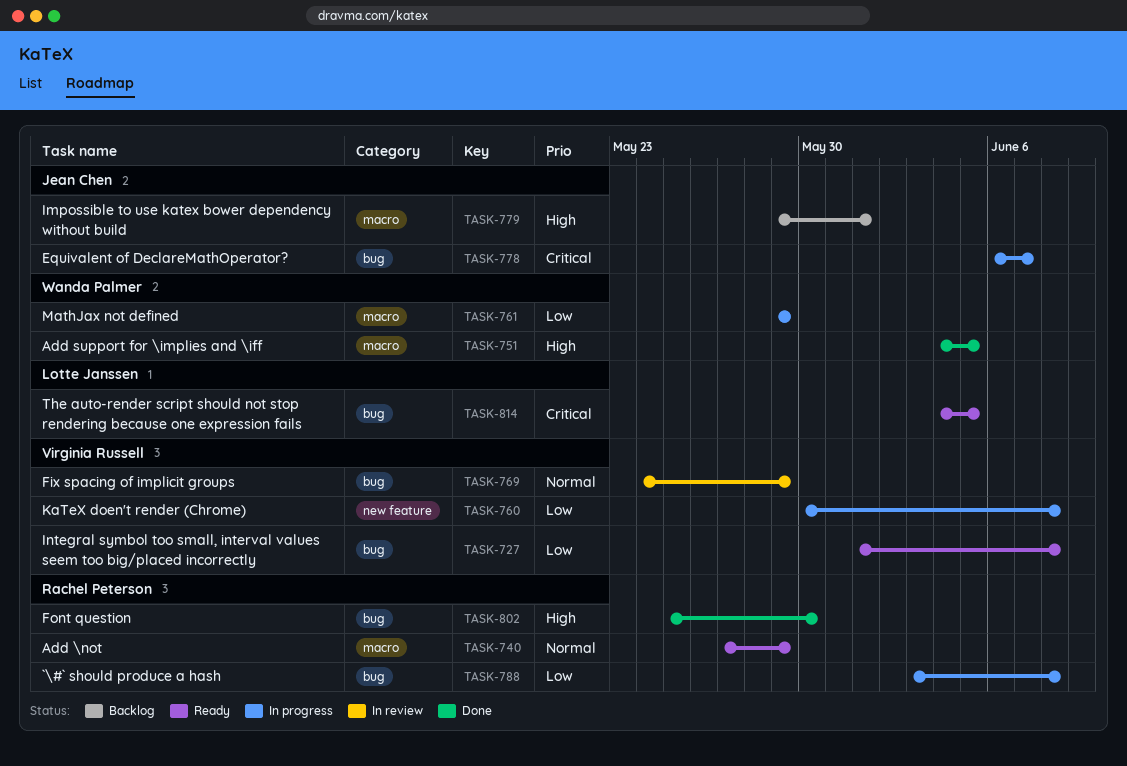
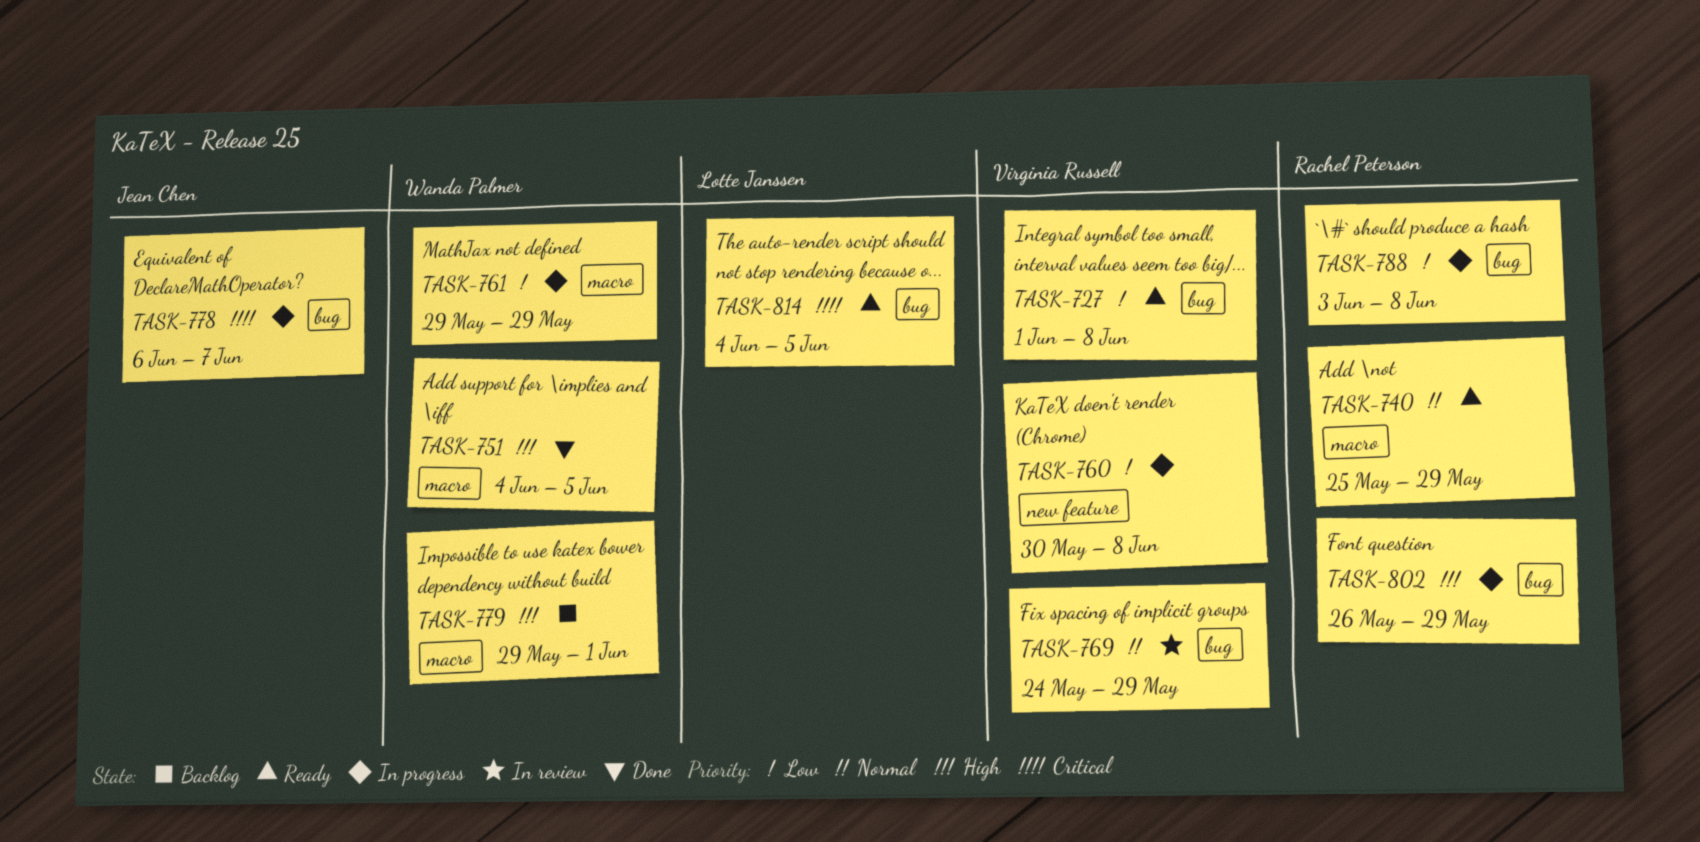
TASK-740, start: May 27 -> May 25
TASK-779, owner: Jean Chen -> Wanda Palmer
TASK-802, status: Done -> In progress
TASK-802, start: May 25 -> May 26
TASK-802, due: May 30 -> May 29

